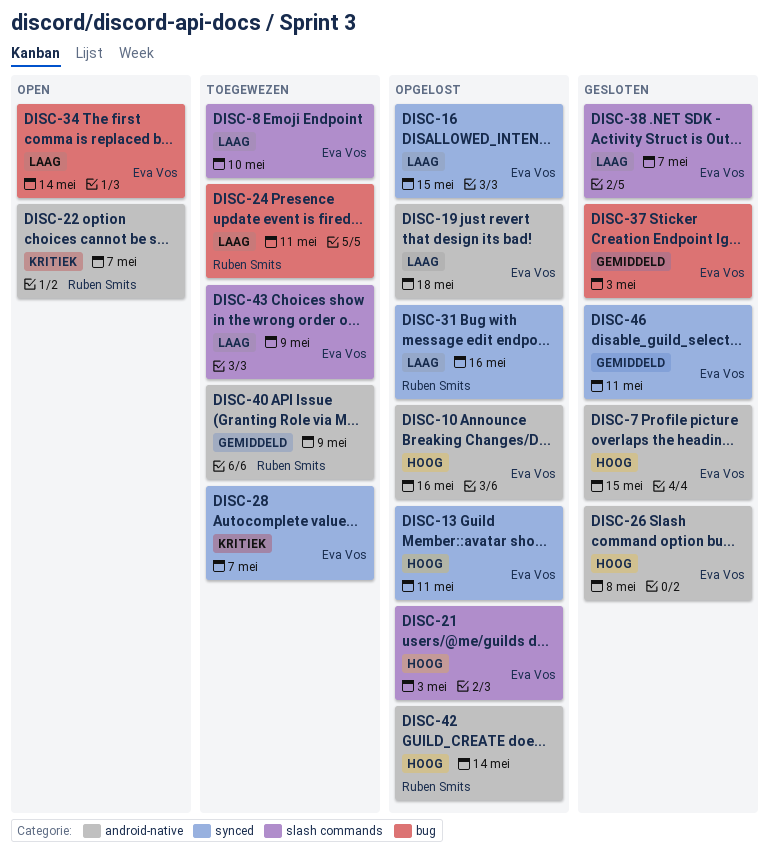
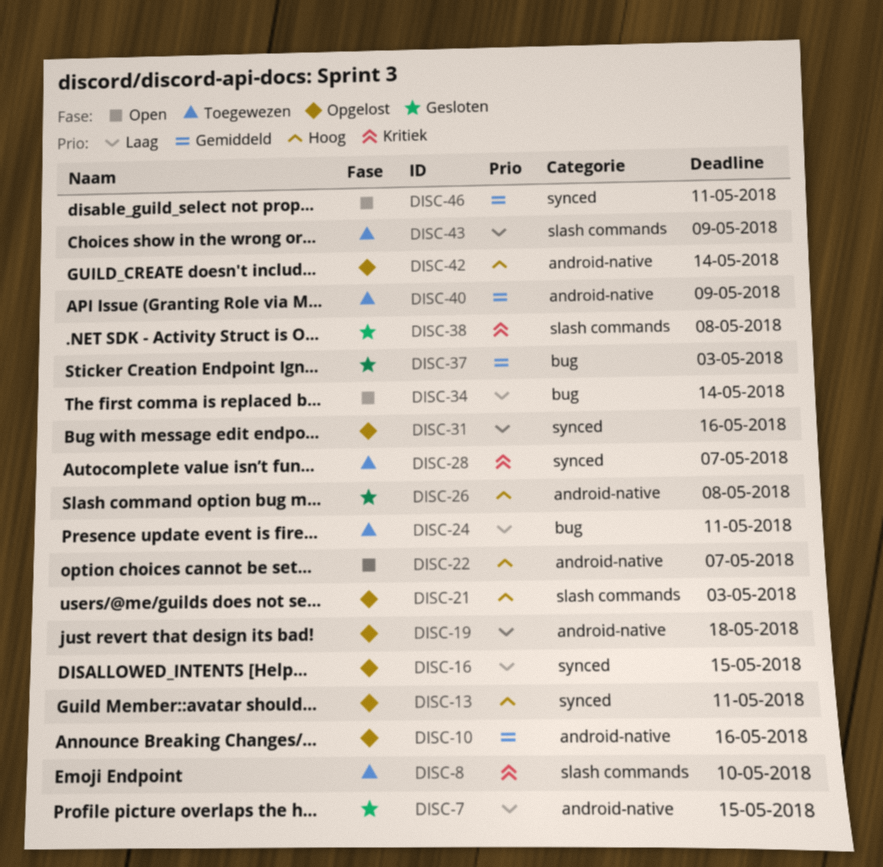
DISC-7, priority: Hoog -> Laag
DISC-8, priority: Laag -> Kritiek
DISC-10, priority: Hoog -> Gemiddeld
DISC-22, priority: Kritiek -> Hoog
DISC-38, priority: Laag -> Kritiek
DISC-38, due: May 7 -> May 8
DISC-46, status: Gesloten -> Open

